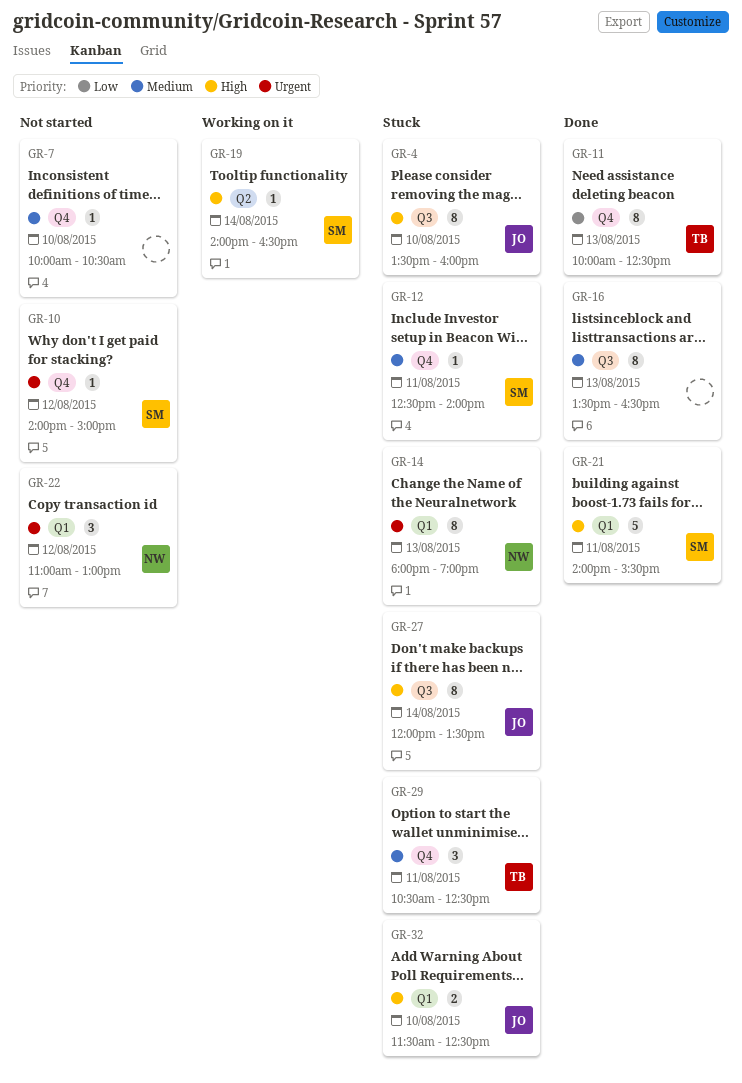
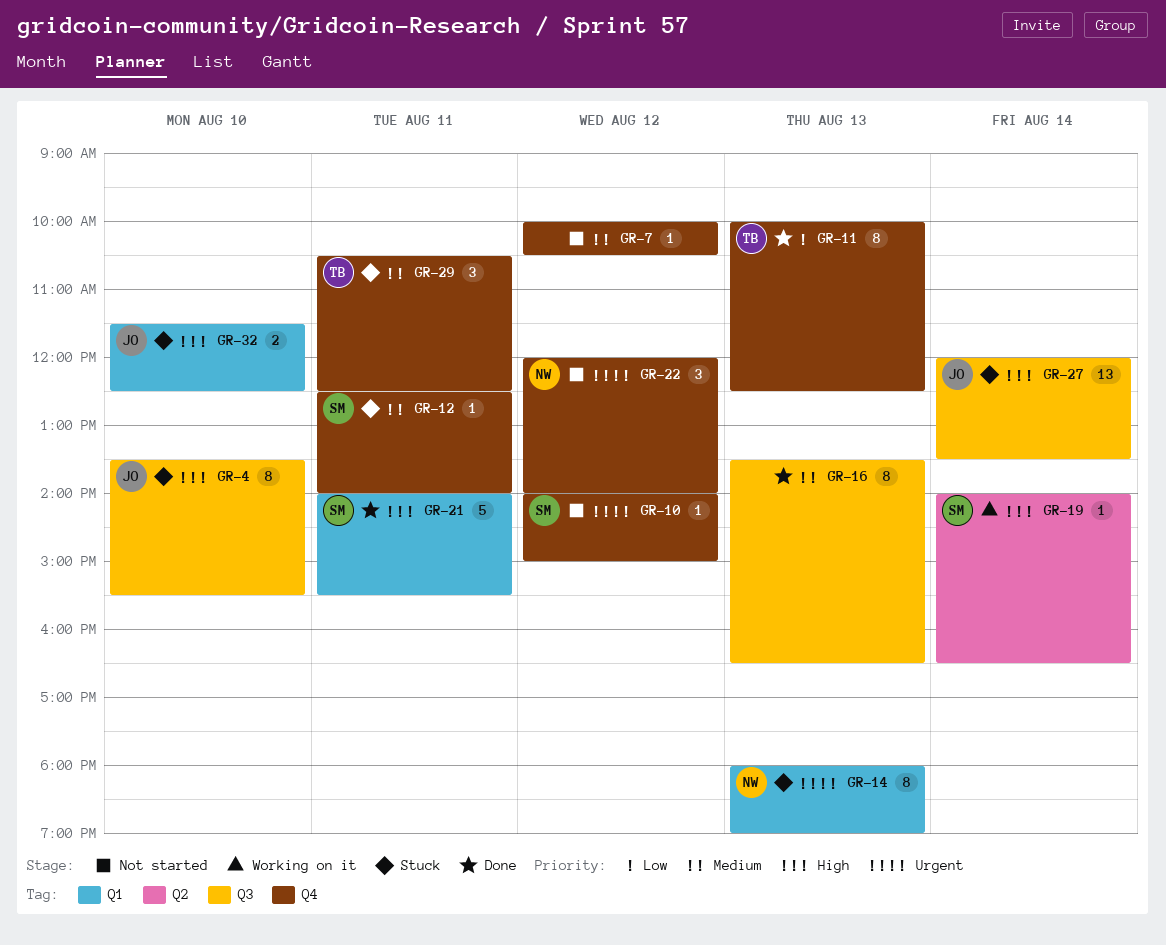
GR-4, ends: 16:00 -> 15:30
GR-7, day: Aug 10 -> Aug 12
GR-22, label: Q1 -> Q4
GR-22, begins: 11:00 -> 12:00
GR-22, ends: 13:00 -> 14:00
GR-27, estimate: 8 -> 13

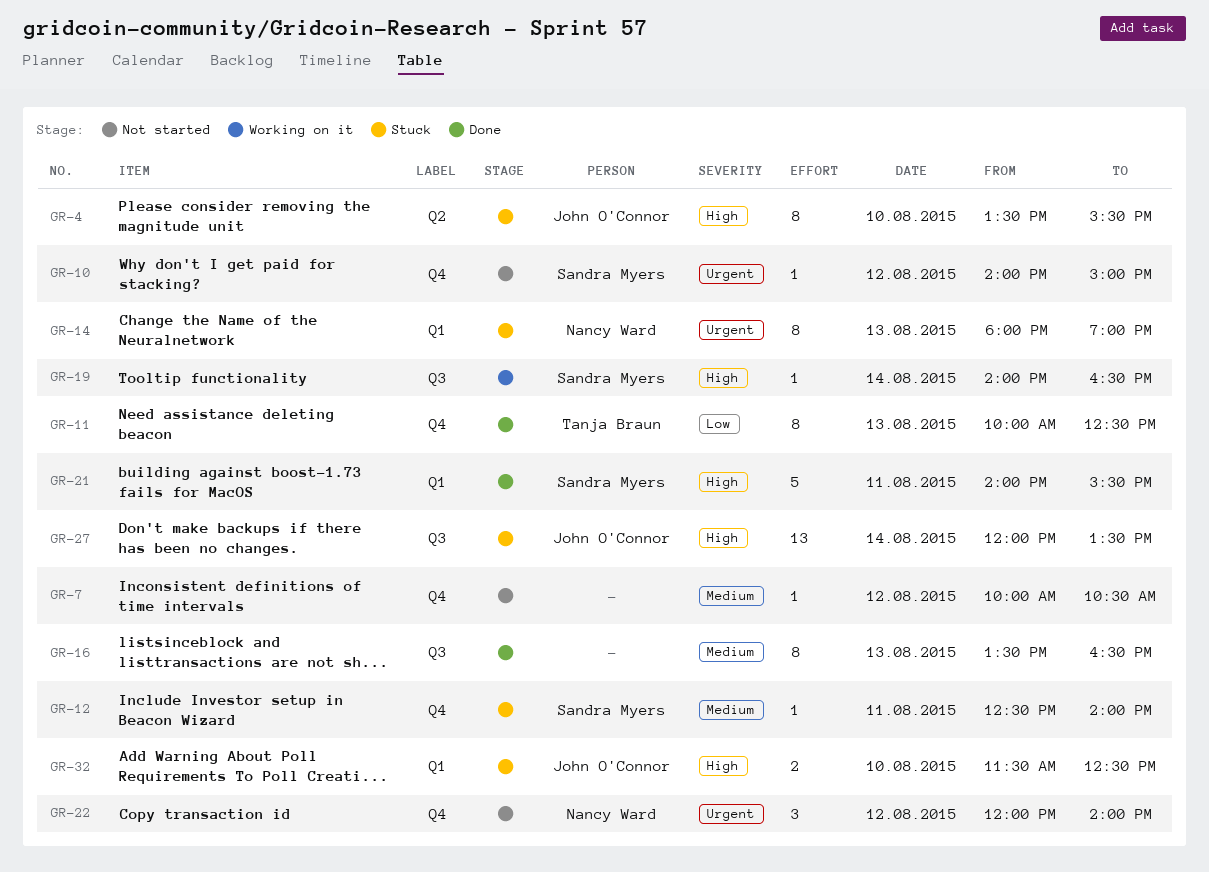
GR-4, label: Q3 -> Q2
GR-19, label: Q2 -> Q3
GR-29: present -> none

